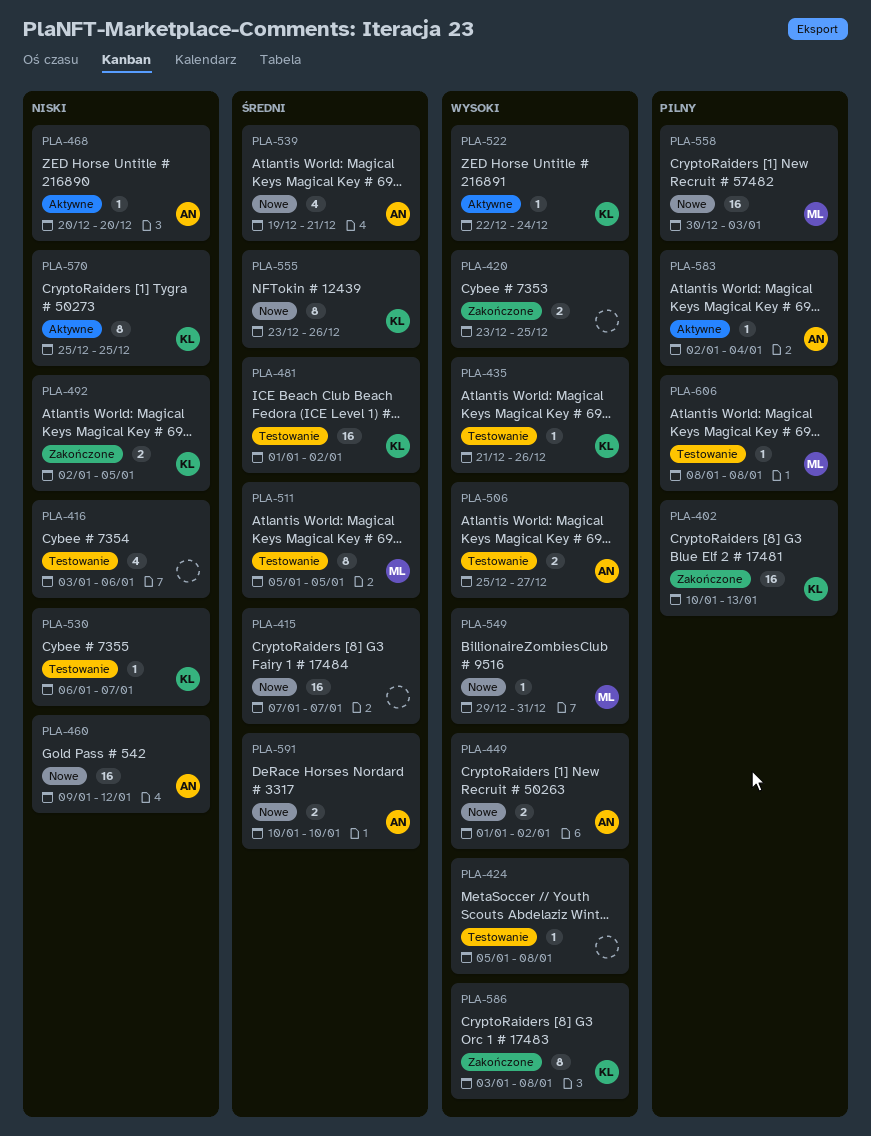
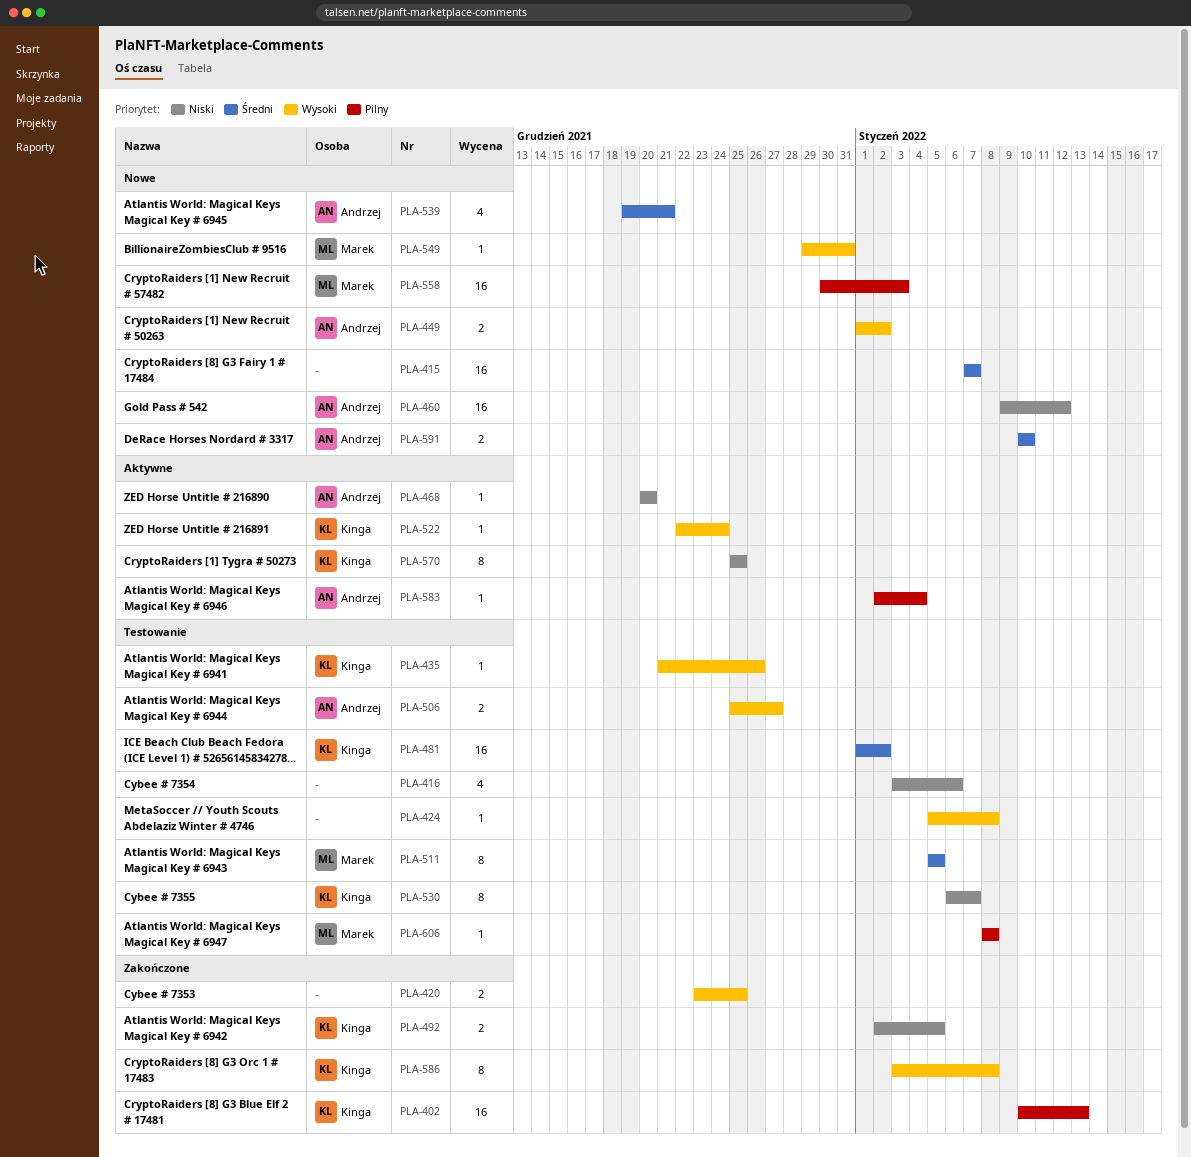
PLA-530, estimate: 1 -> 8
PLA-555: present -> none

